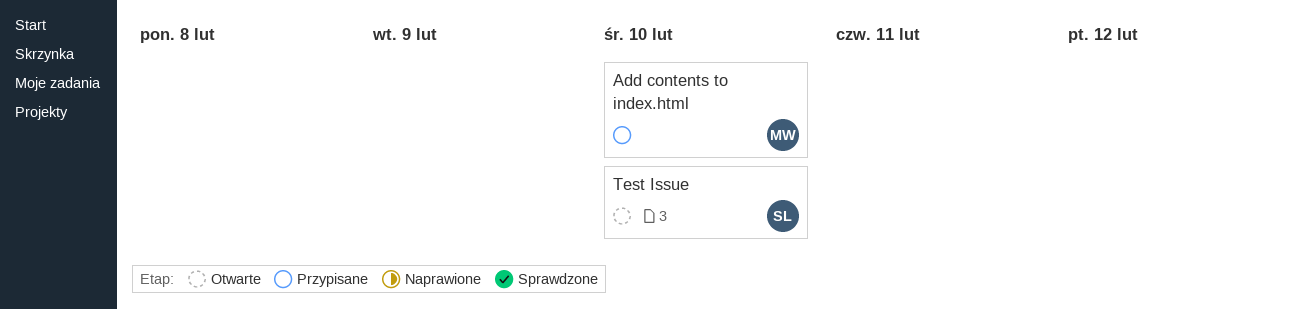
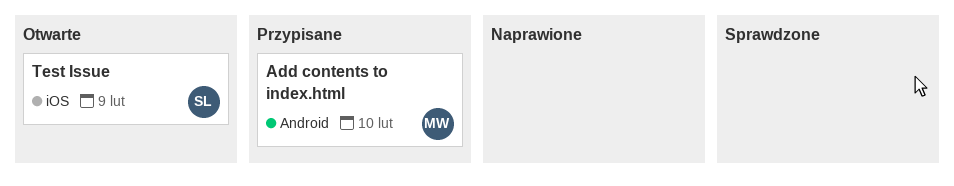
Test Issue, due: Feb 10 -> Feb 9

